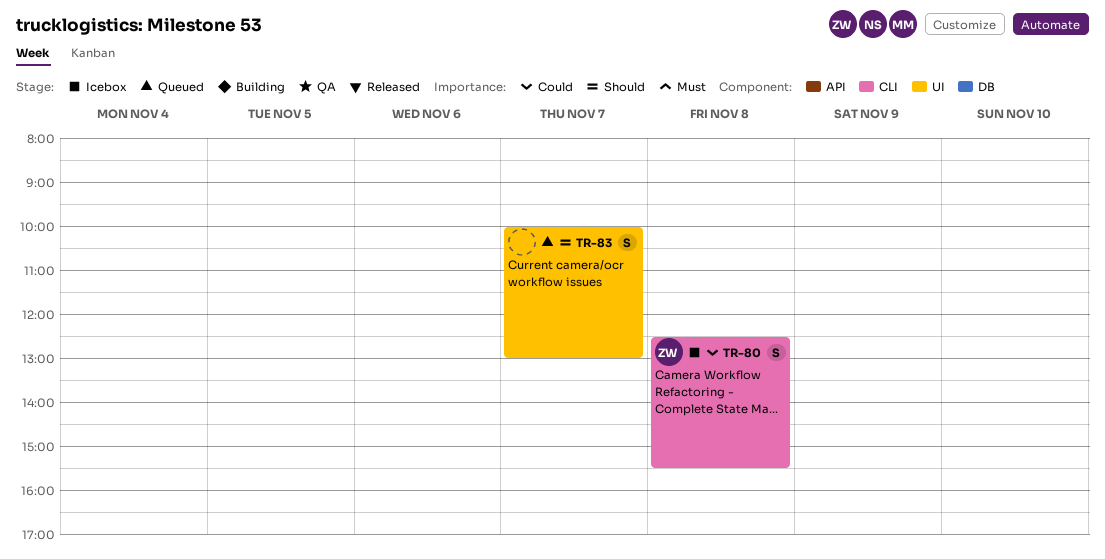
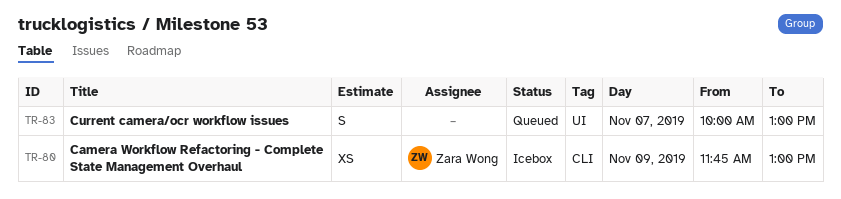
TR-80, estimate: S -> XS
TR-80, day: Nov 8 -> Nov 9
TR-80, begins: 12:30 -> 11:45
TR-80, ends: 15:30 -> 13:00

